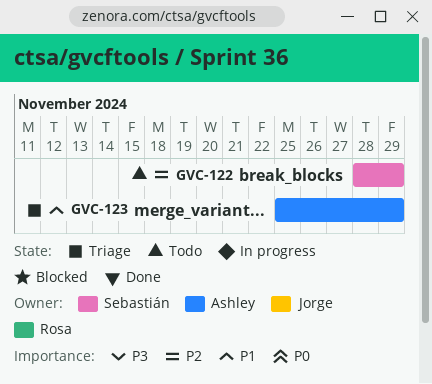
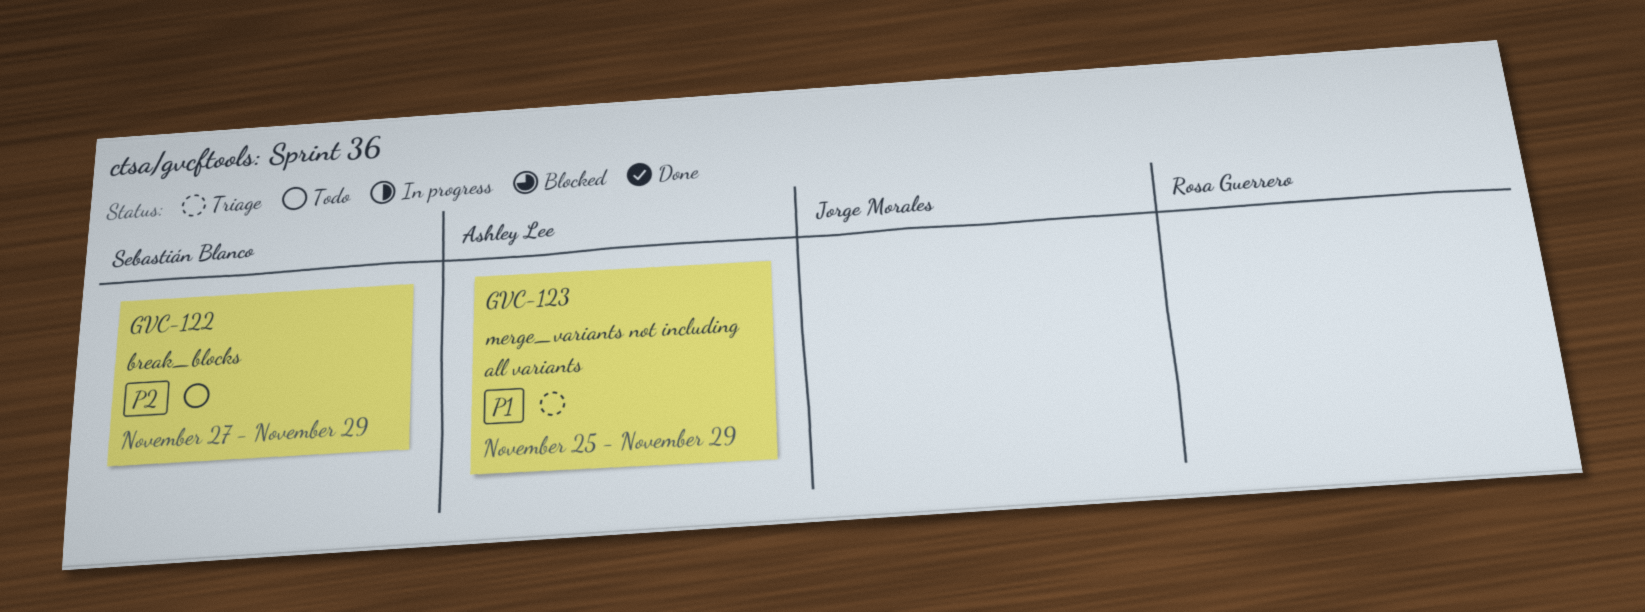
GVC-122, start: Nov 28 -> Nov 27

